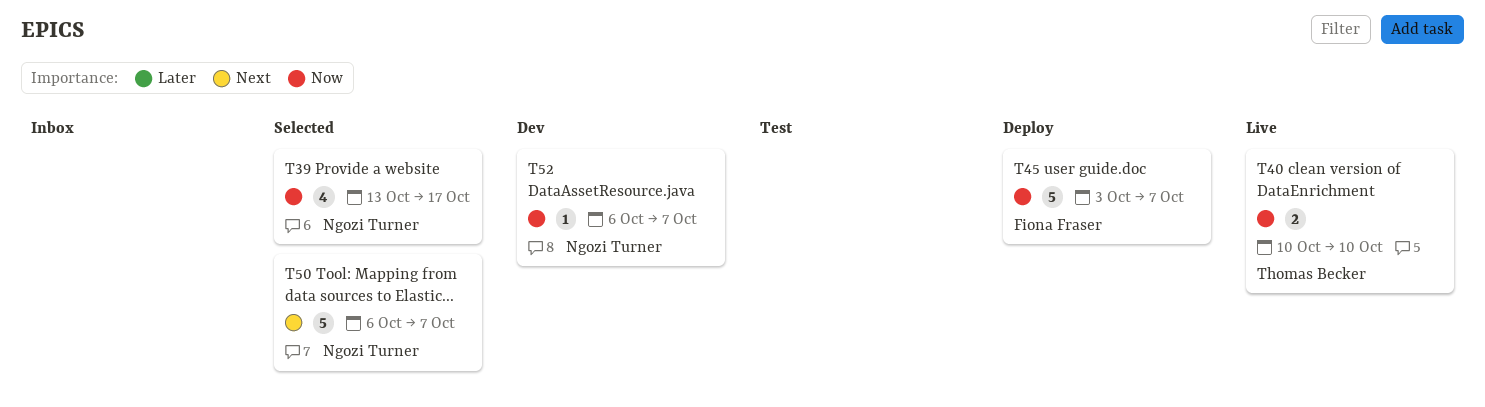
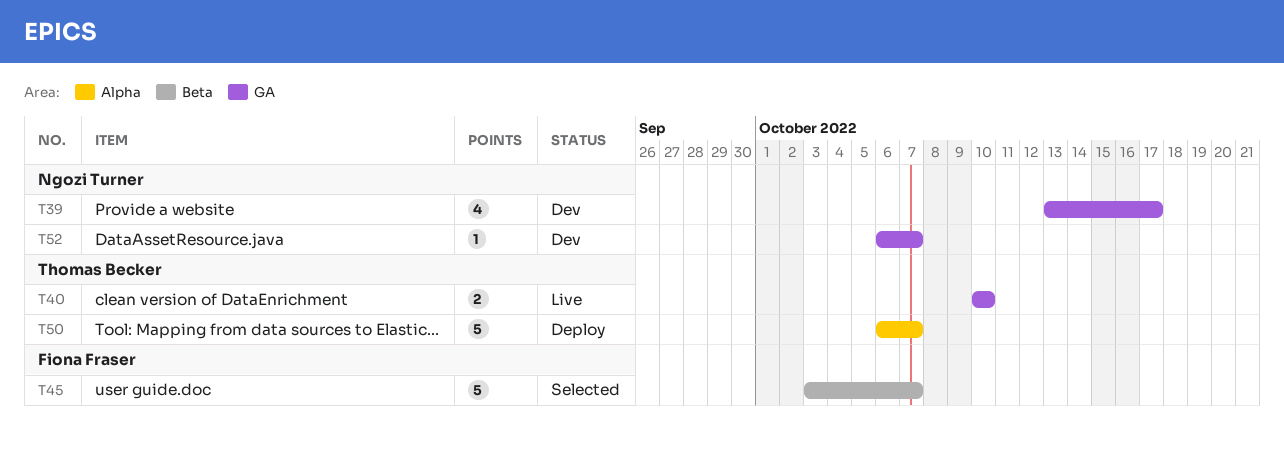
T39, status: Selected -> Dev
T45, status: Deploy -> Selected
T50, status: Selected -> Deploy
T50, owner: Ngozi Turner -> Thomas Becker

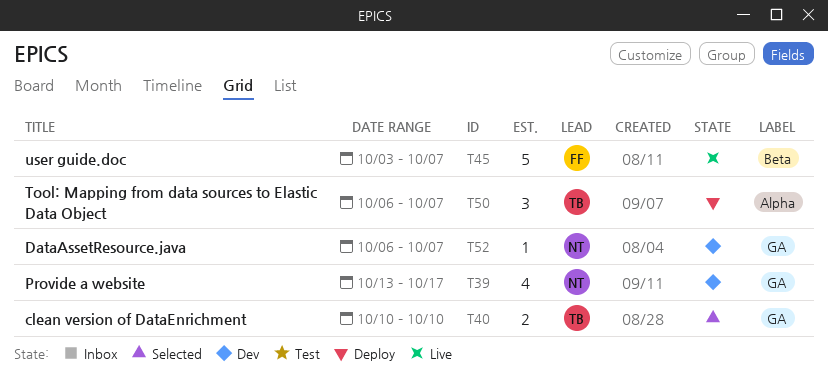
T40, status: Live -> Selected
T45, status: Selected -> Live
T50, estimate: 5 -> 3

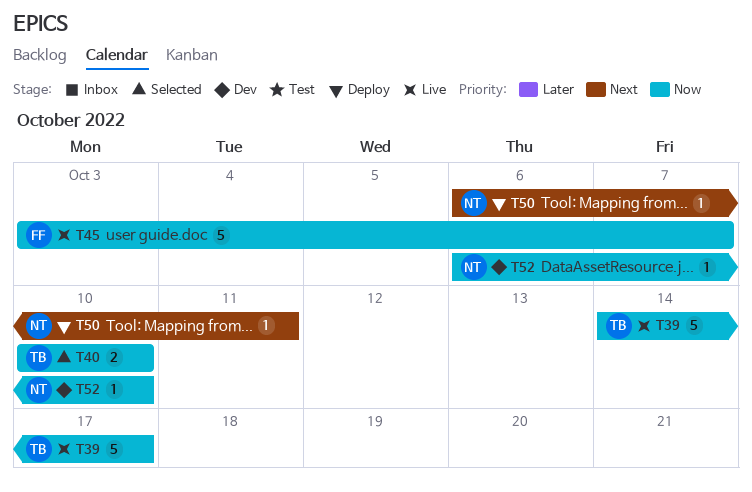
T39, status: Dev -> Live
T39, owner: NT -> TB
T39, estimate: 4 -> 5
T39, start: Oct 13 -> Oct 14
T50, owner: TB -> NT
T50, estimate: 3 -> 1
T50, due: Oct 7 -> Oct 11
T52, due: Oct 7 -> Oct 10

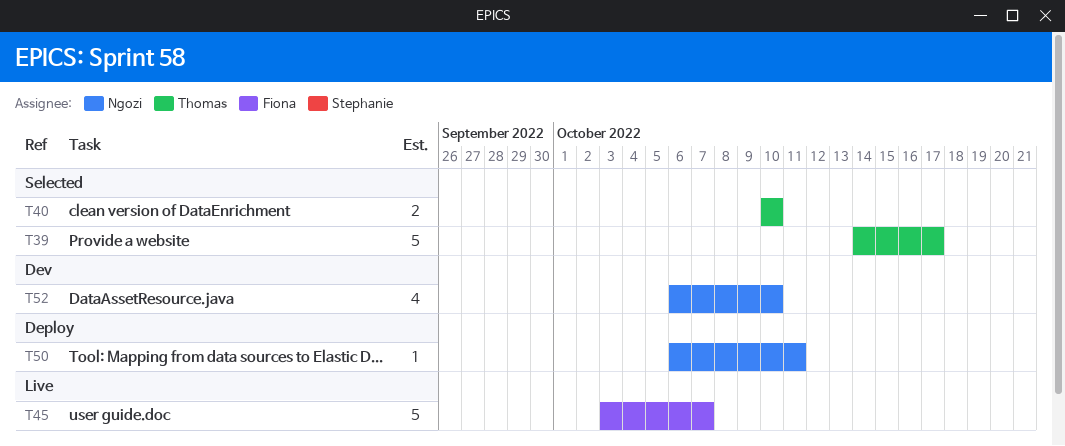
T39, status: Live -> Selected
T52, estimate: 1 -> 4

